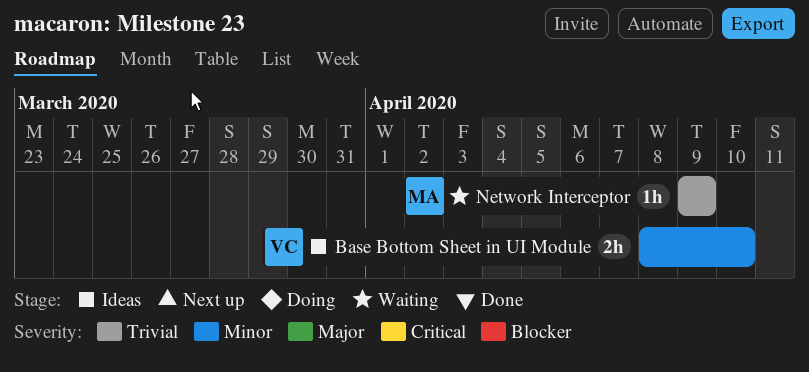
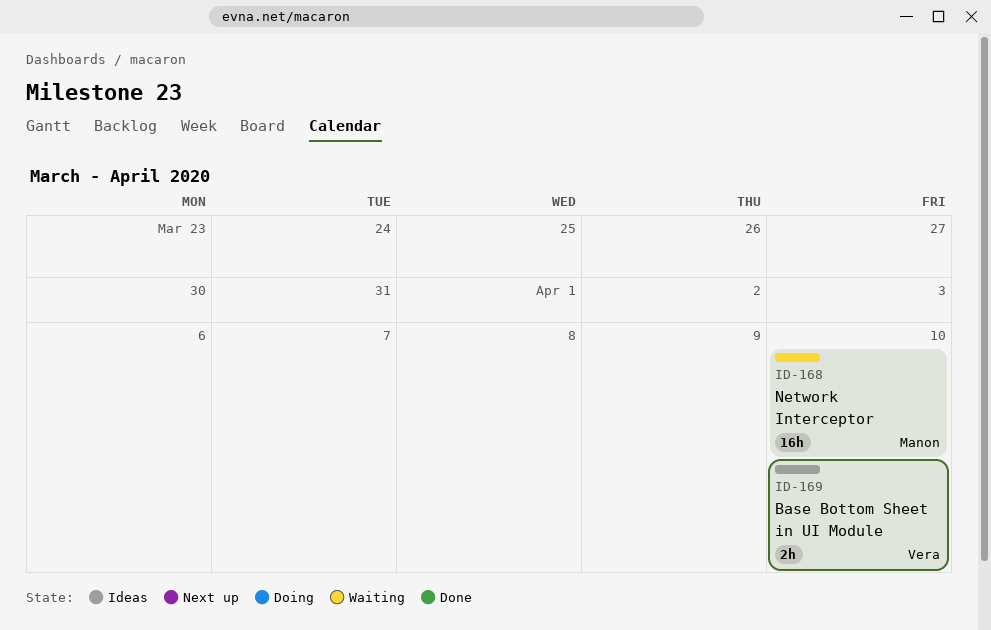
Network Interceptor, estimate: 1h -> 16h
Network Interceptor, due: Apr 9 -> Apr 10

